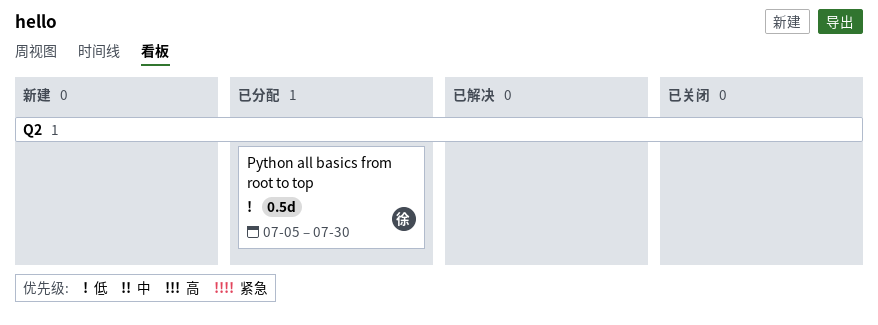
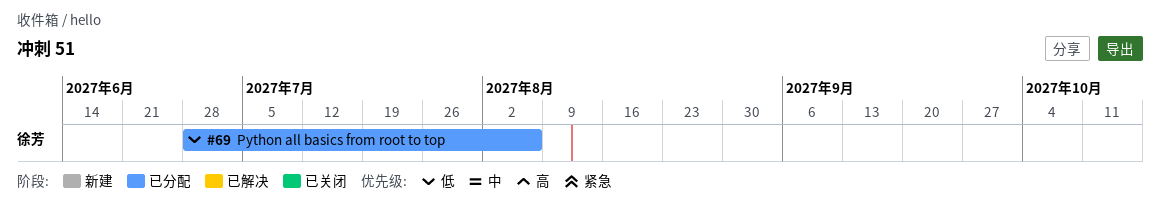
Python all basics from root to top, start: Jul 5 -> Jun 28
Python all basics from root to top, due: Jul 30 -> Aug 6

